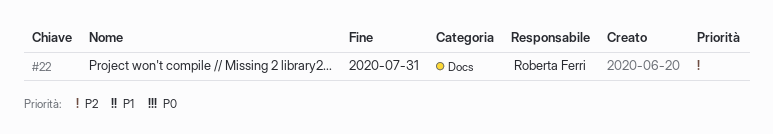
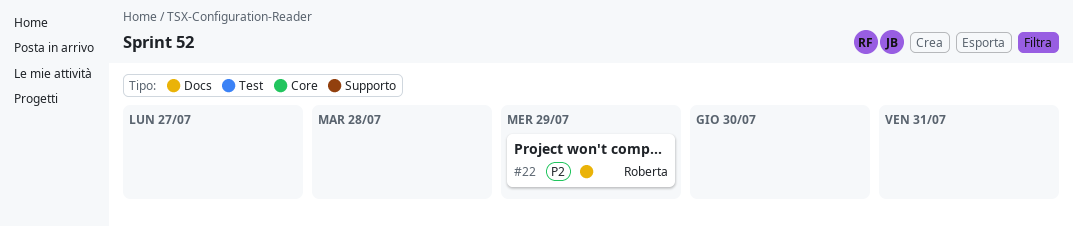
#22, due: Jul 31 -> Jul 29

